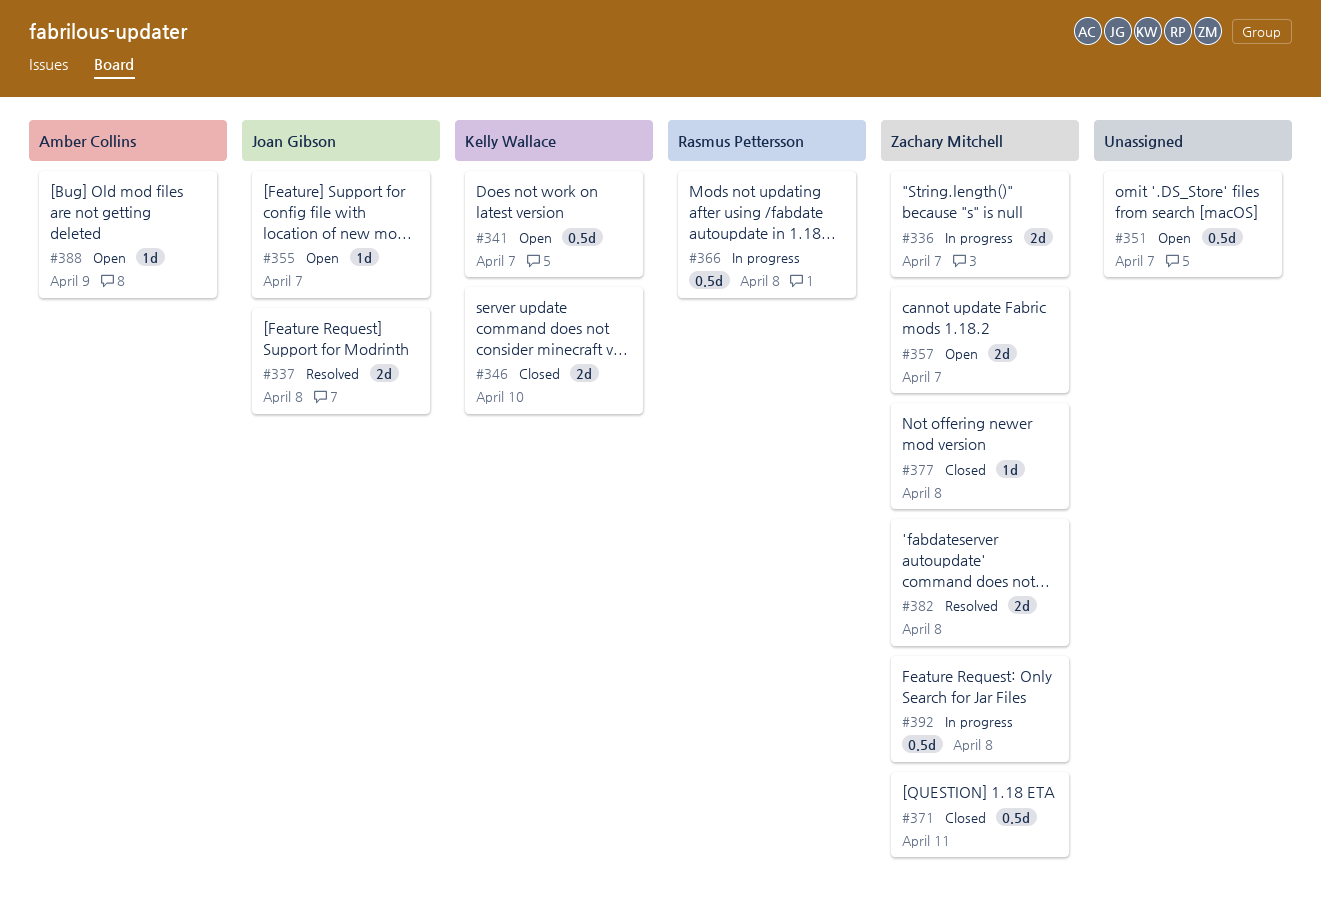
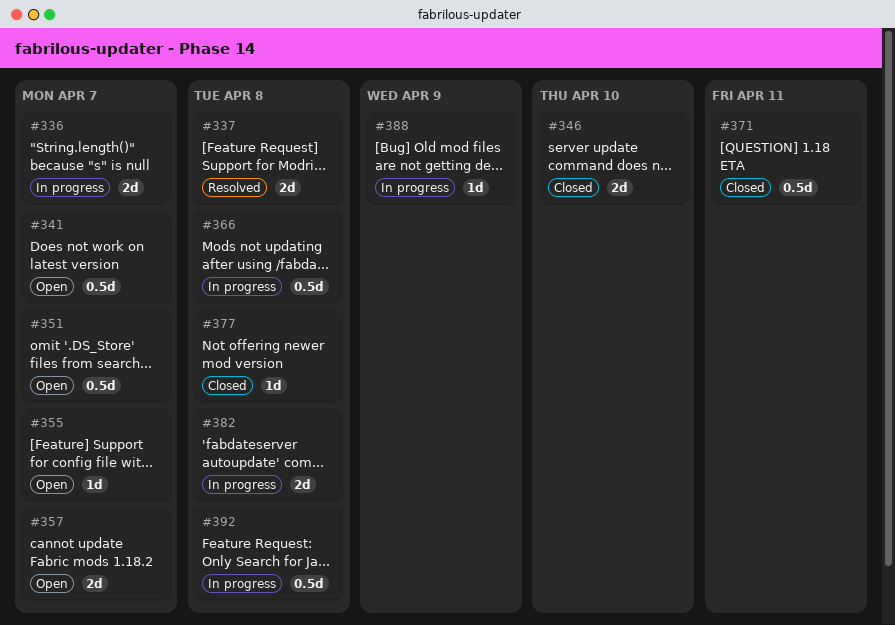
#382, status: Resolved -> In progress
#388, status: Open -> In progress

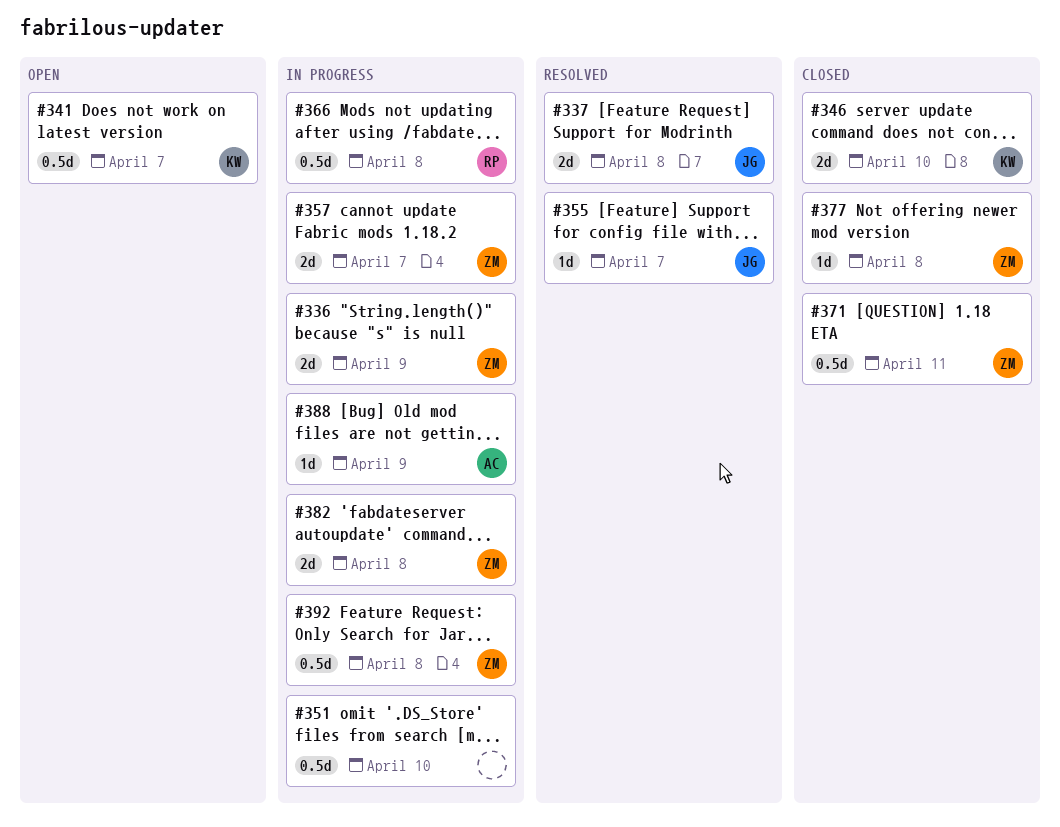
#336, due: Apr 7 -> Apr 9
#351, status: Open -> In progress
#351, due: Apr 7 -> Apr 10
#355, status: Open -> Resolved
#357, status: Open -> In progress

